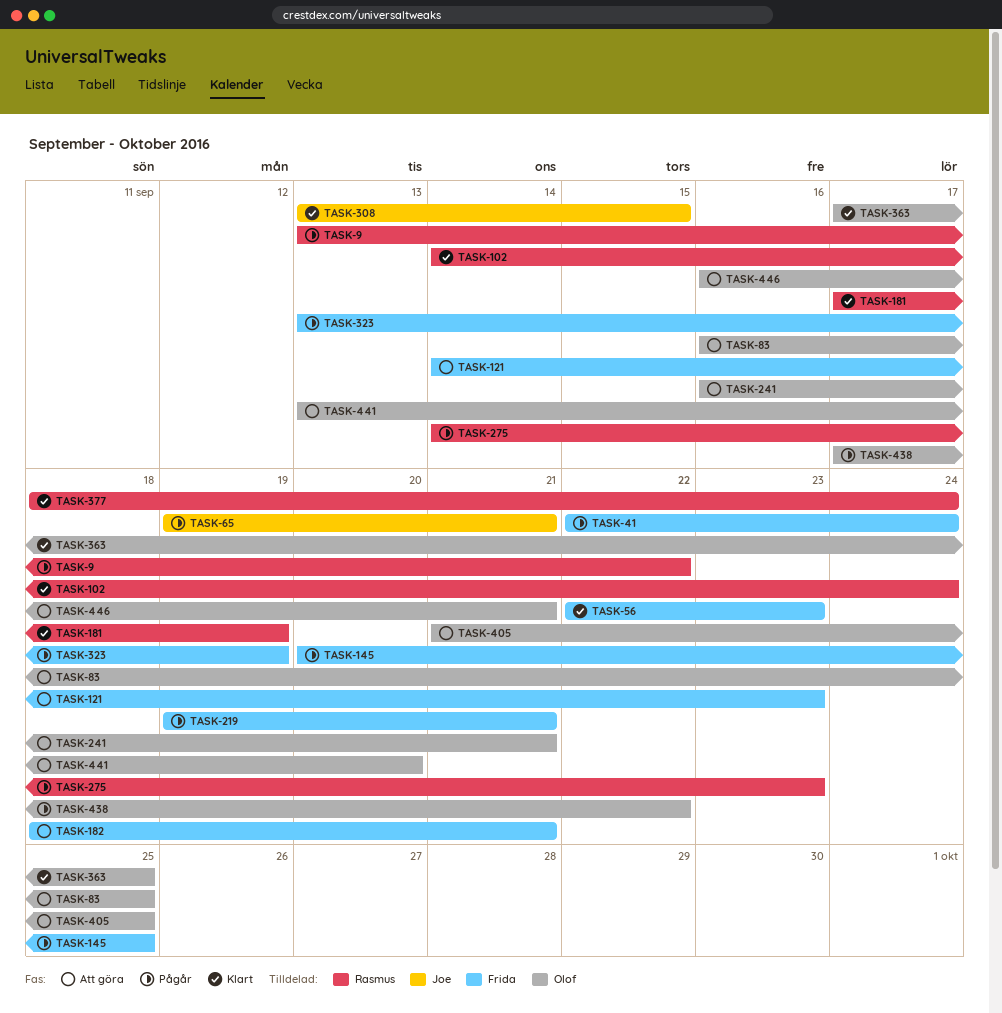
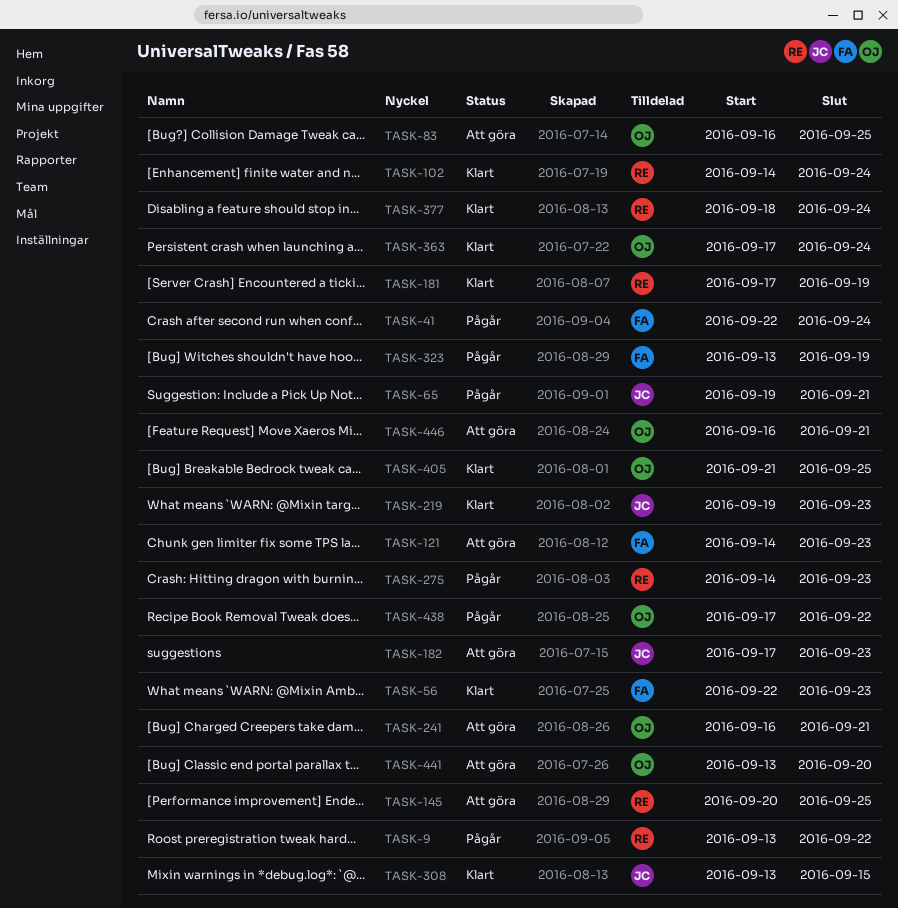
TASK-145, status: Pågår -> Att göra
TASK-145, owner: Frida -> Rasmus
TASK-182, owner: Frida -> Joe
TASK-182, start: Sep 18 -> Sep 17
TASK-182, due: Sep 21 -> Sep 23
TASK-219, status: Pågår -> Klart
TASK-219, owner: Frida -> Joe
TASK-219, due: Sep 21 -> Sep 23
TASK-363, due: Sep 25 -> Sep 24
TASK-405, status: Att göra -> Klart

